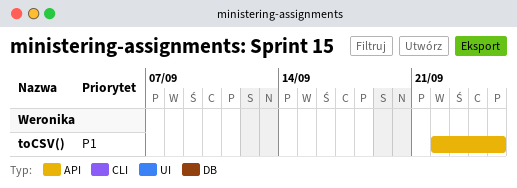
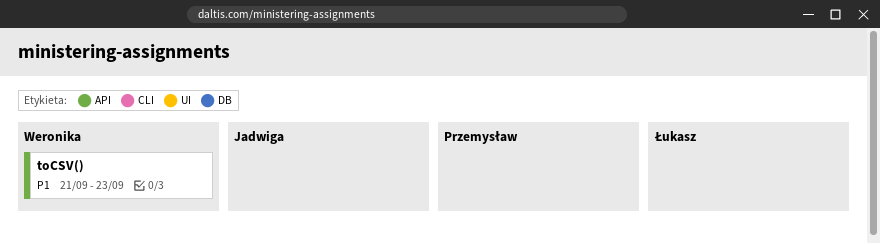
toCSV(), start: Sep 22 -> Sep 21
toCSV(), due: Sep 25 -> Sep 23

